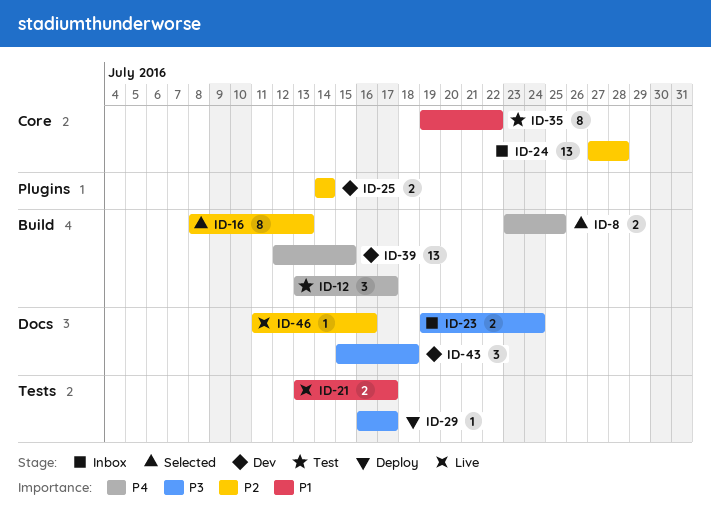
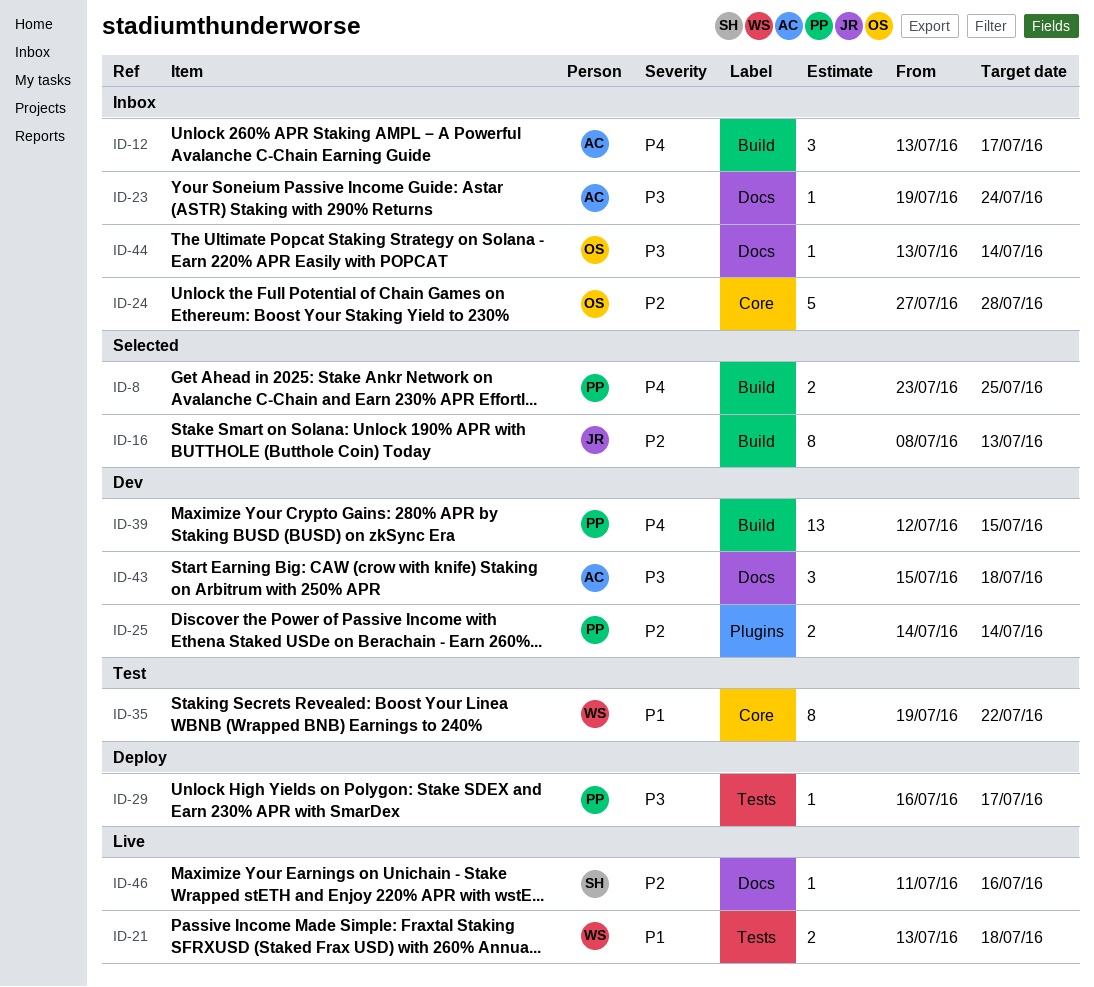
ID-12, status: Test -> Inbox
ID-21, due: Jul 17 -> Jul 18
ID-23, estimate: 2 -> 1
ID-24, estimate: 13 -> 5
ID-44: none -> present

